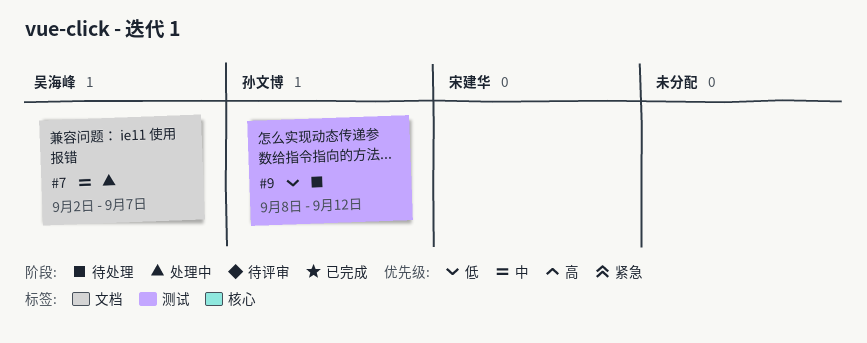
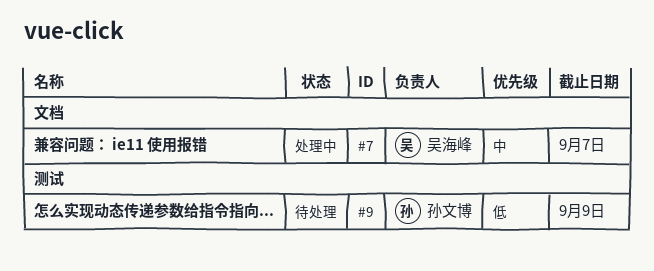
#9, due: Sep 12 -> Sep 9

